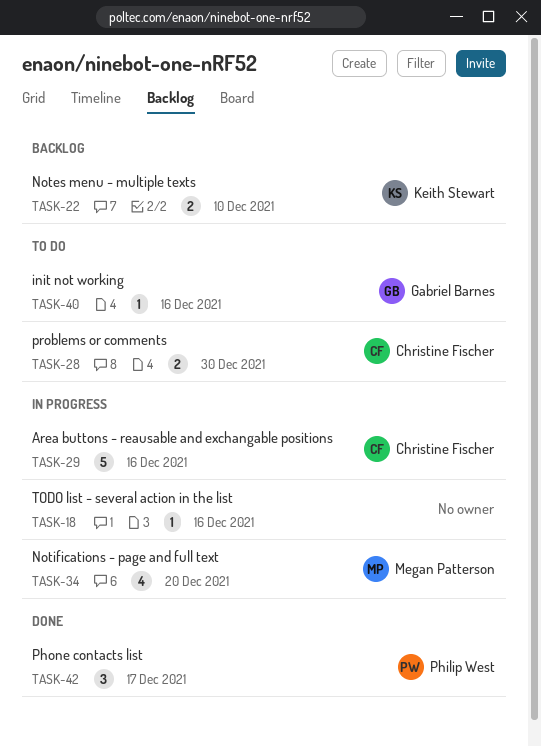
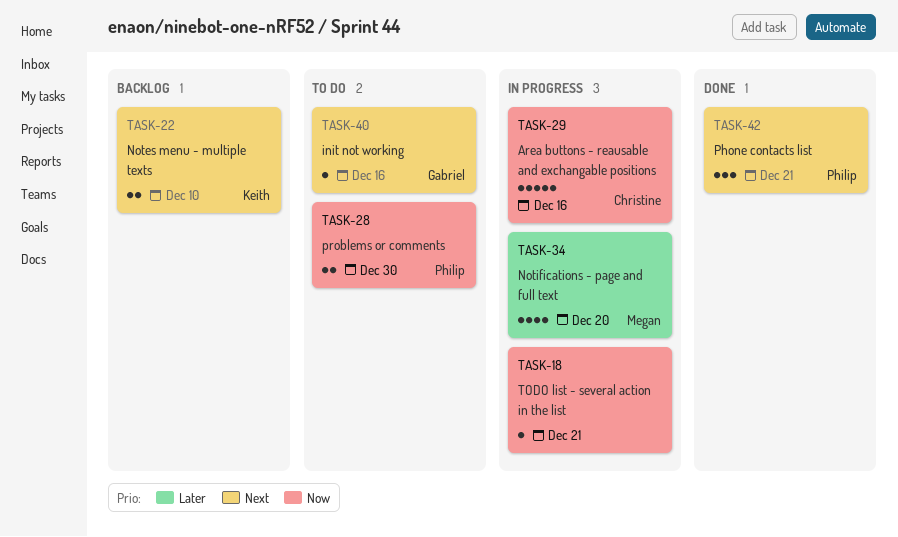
TASK-18, due: Dec 16 -> Dec 21
TASK-28, owner: Christine Fischer -> Philip West
TASK-42, due: Dec 17 -> Dec 21

